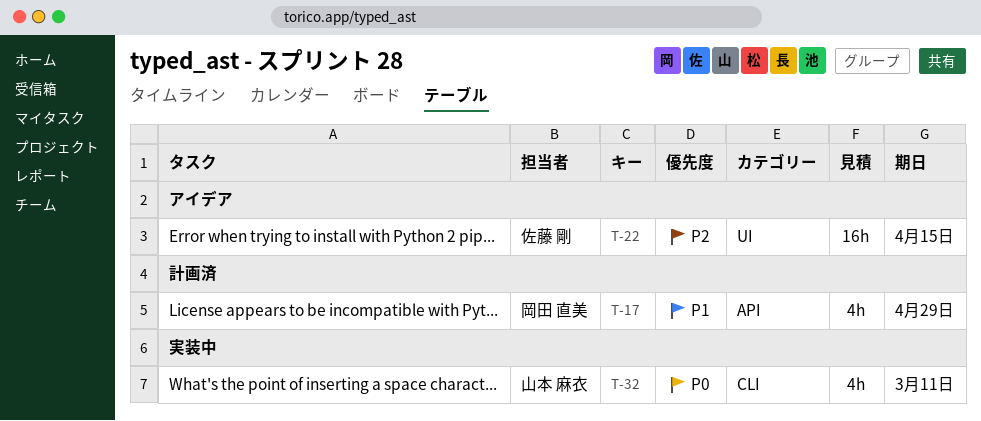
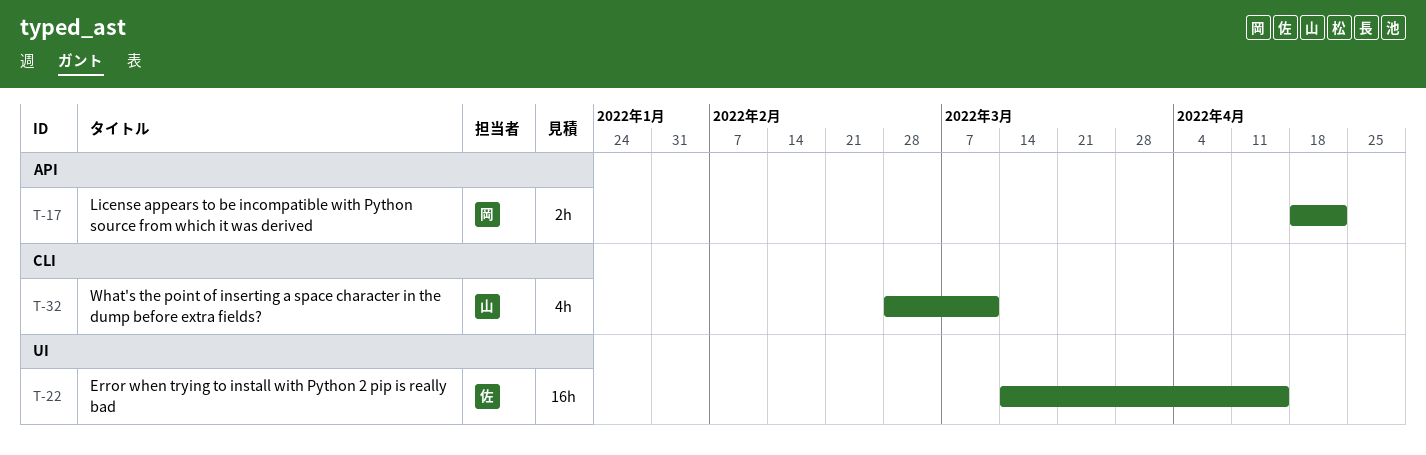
T-17, estimate: 4h -> 2h
T-17, due: Apr 29 -> Apr 22

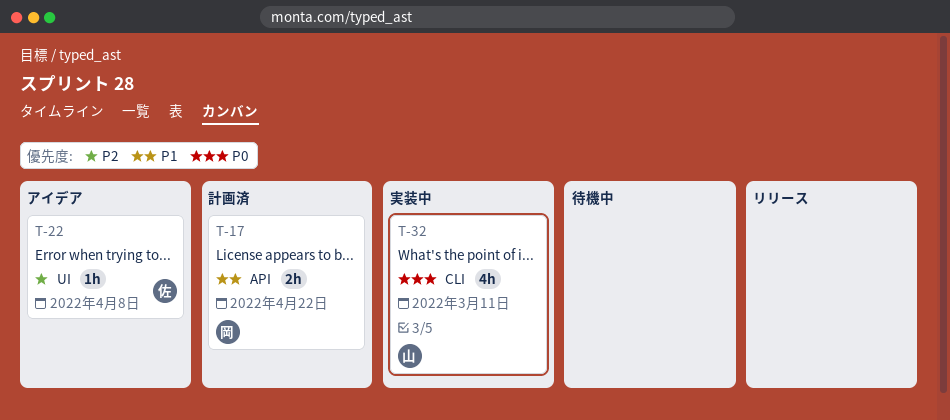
T-22, estimate: 16h -> 1h
T-22, due: Apr 15 -> Apr 8

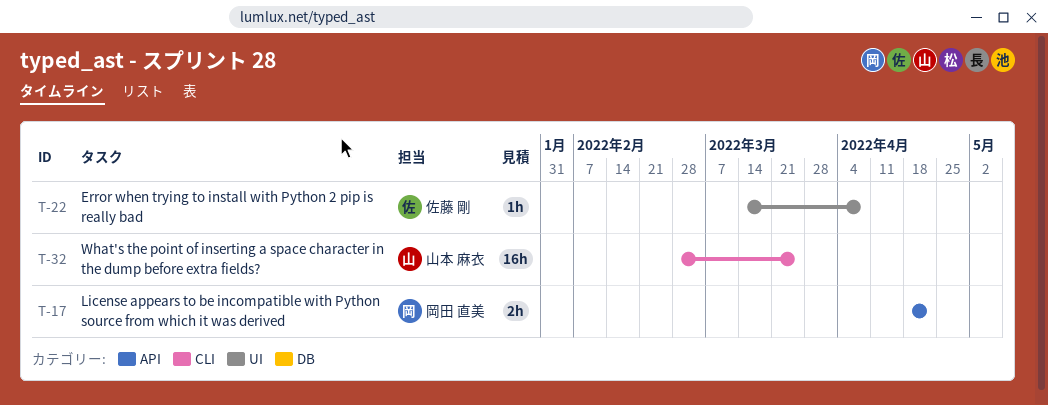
T-32, estimate: 4h -> 16h
T-32, due: Mar 11 -> Mar 25

